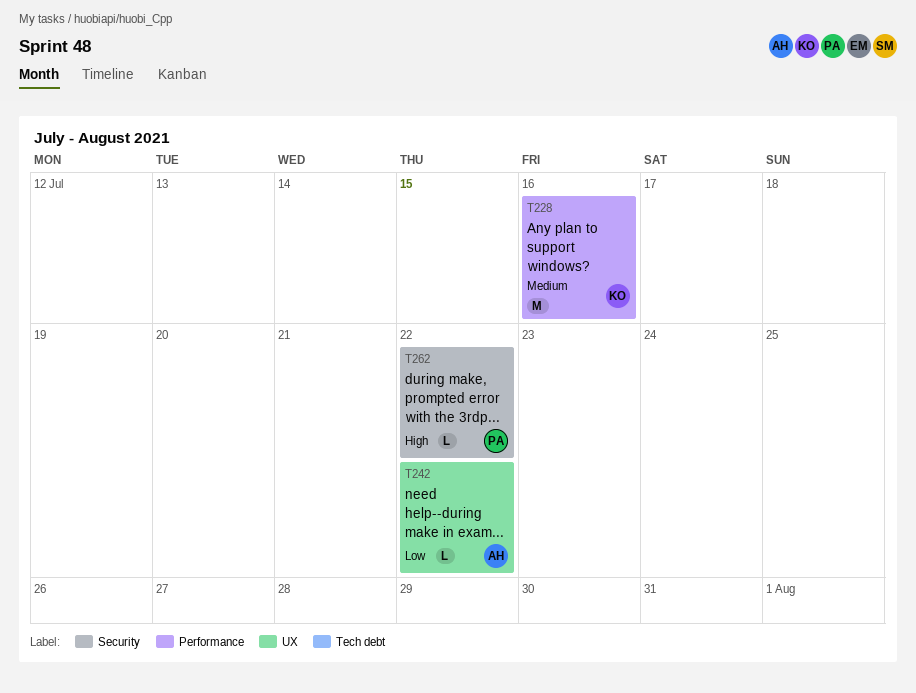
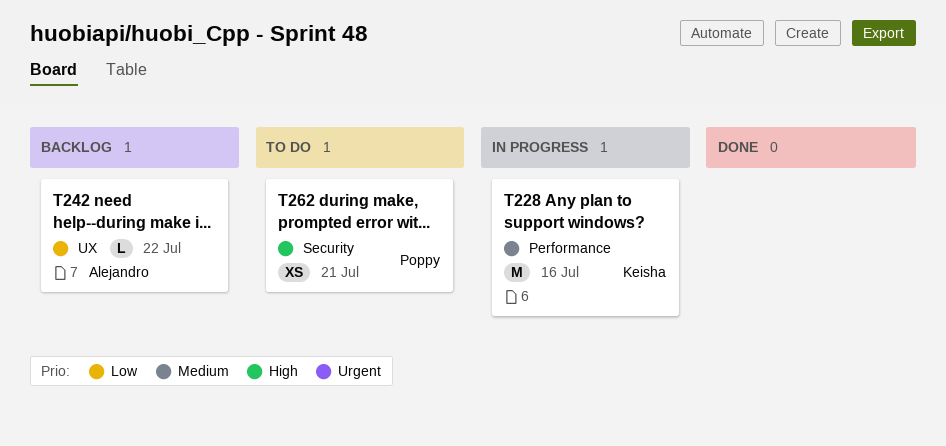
T262, estimate: L -> XS
T262, due: Jul 22 -> Jul 21

